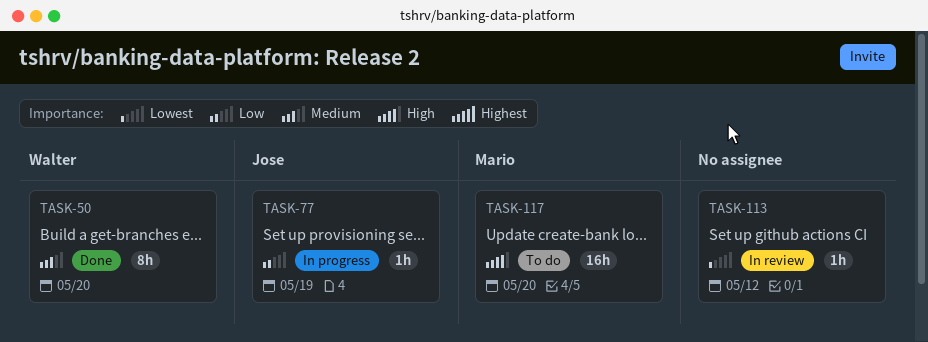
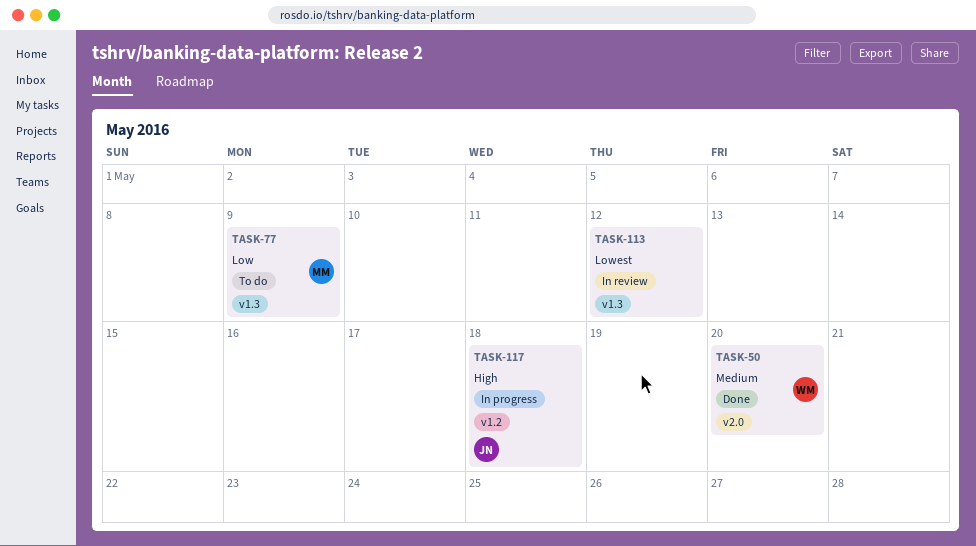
TASK-77, status: In progress -> To do
TASK-77, owner: Jose -> Mario
TASK-77, due: May 19 -> May 9
TASK-117, status: To do -> In progress
TASK-117, owner: Mario -> Jose
TASK-117, due: May 20 -> May 18

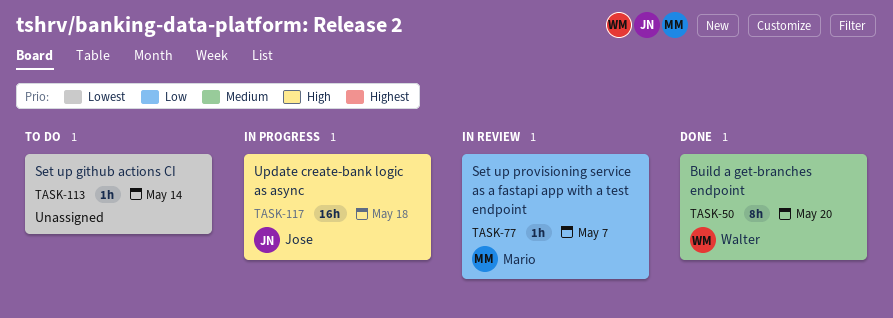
TASK-77, status: To do -> In review
TASK-77, due: May 9 -> May 7
TASK-113, status: In review -> To do
TASK-113, due: May 12 -> May 14

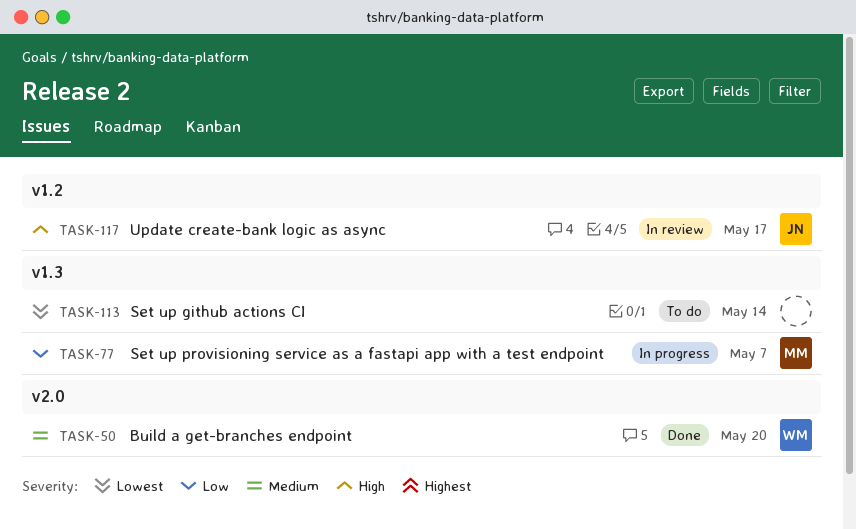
TASK-77, status: In review -> In progress
TASK-117, status: In progress -> In review
TASK-117, due: May 18 -> May 17

